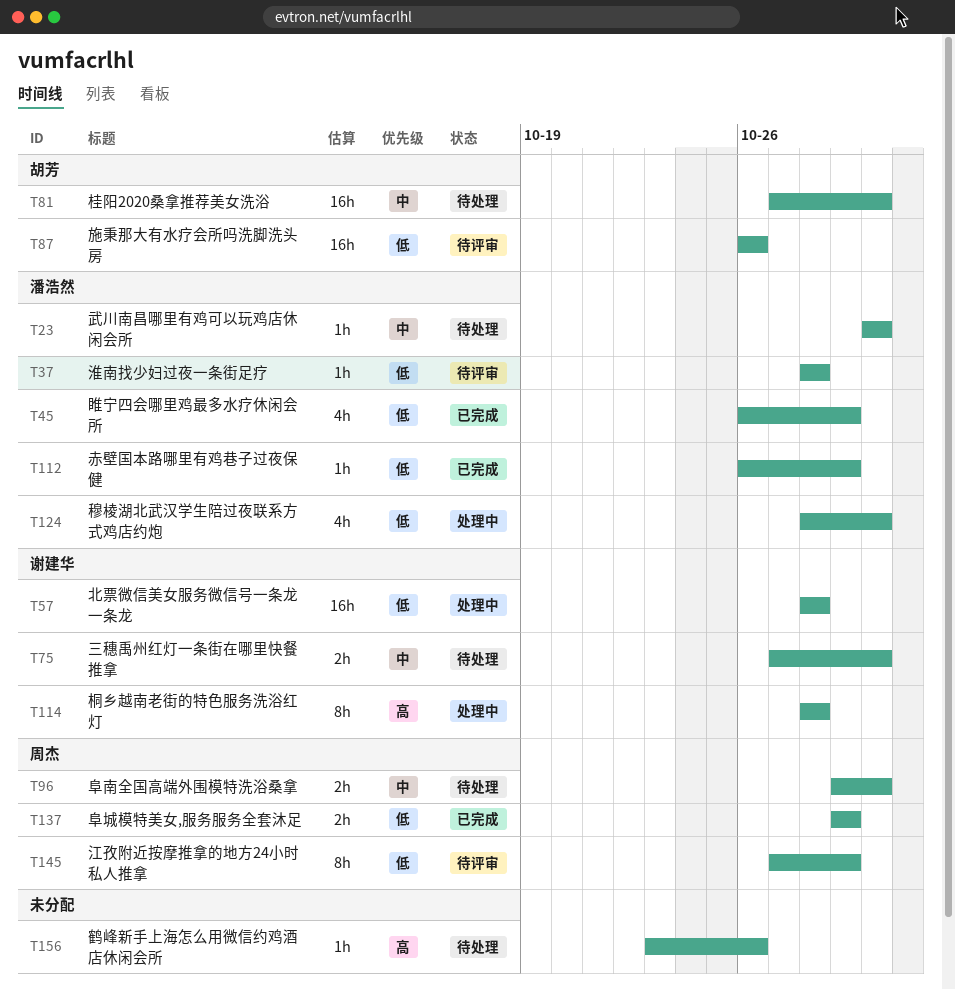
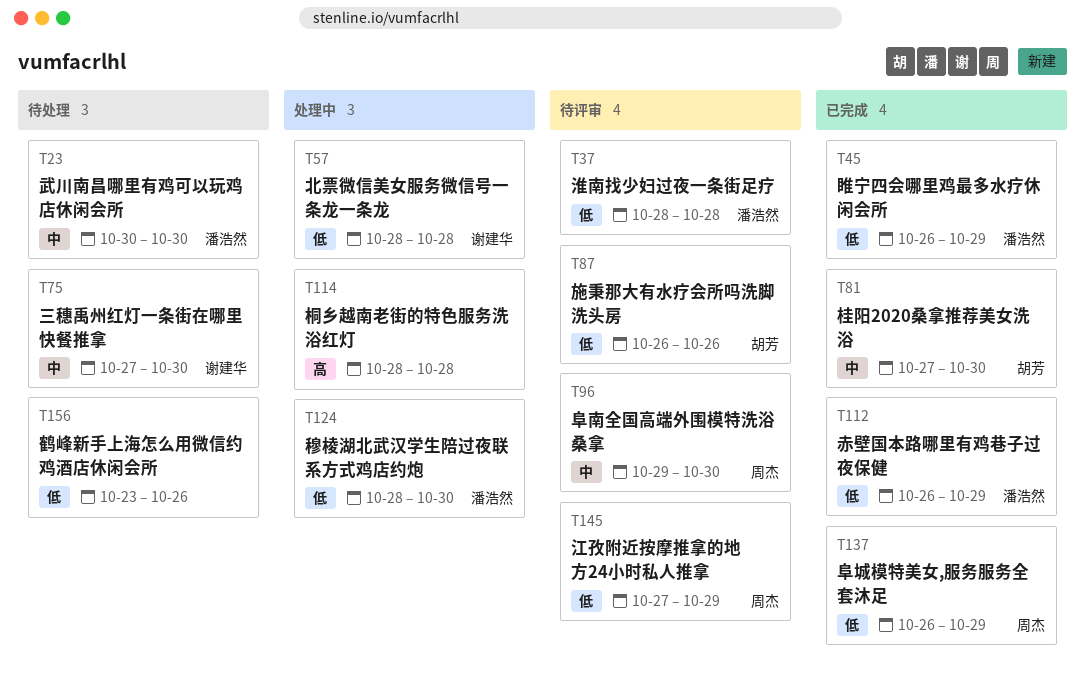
T81, status: 待处理 -> 已完成
T96, status: 待处理 -> 待评审
T114, owner: 谢建华 -> none
T137, start: Oct 29 -> Oct 26
T156, priority: 高 -> 低

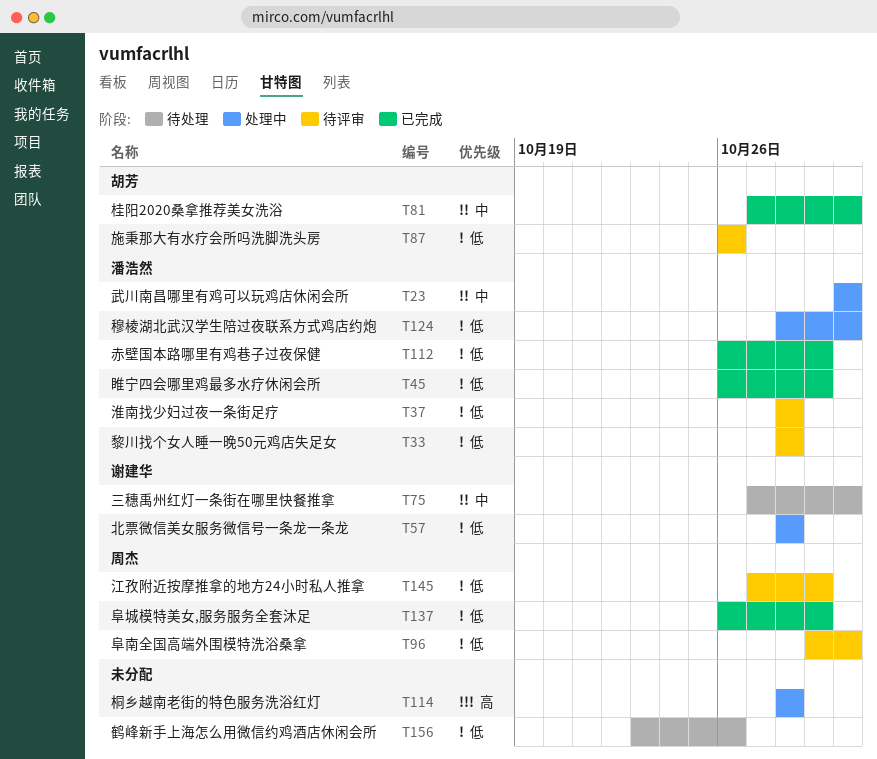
T23, status: 待处理 -> 处理中
T33: none -> present
T96, priority: 中 -> 低

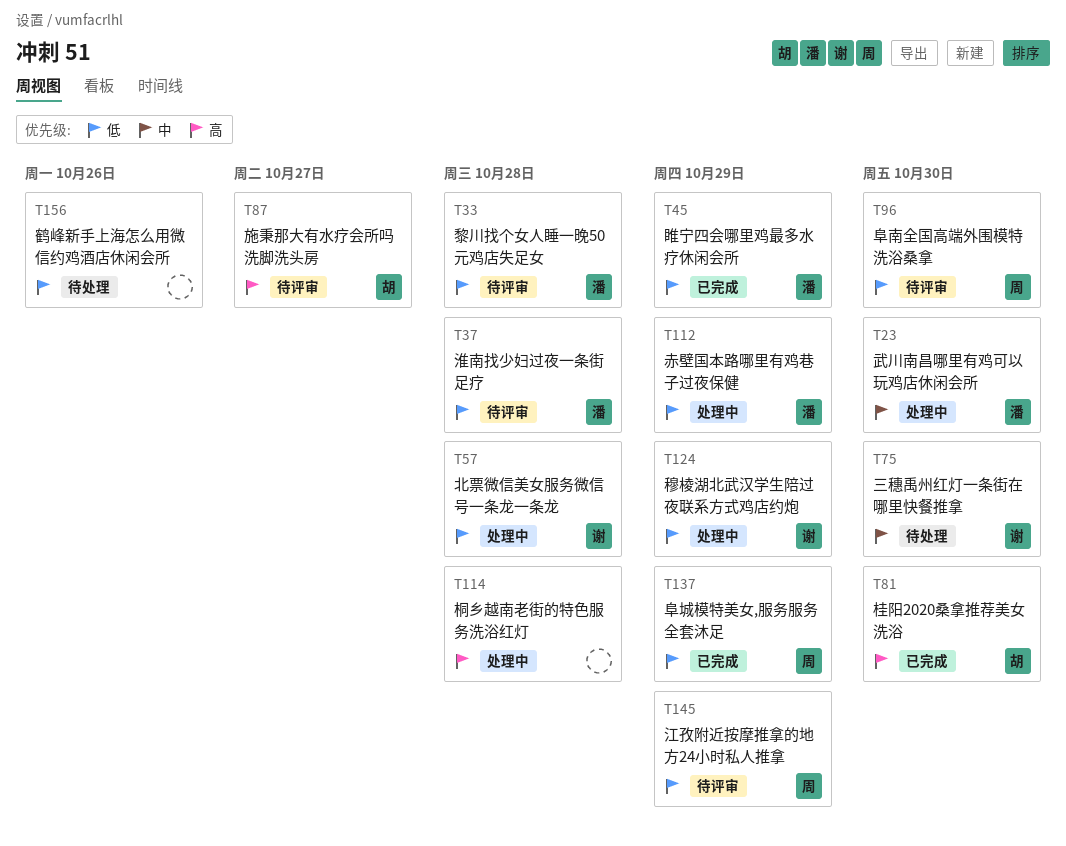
T81, priority: 中 -> 高
T87, priority: 低 -> 高
T87, due: Oct 26 -> Oct 27
T112, status: 已完成 -> 处理中
T124, owner: 潘浩然 -> 谢建华
T124, due: Oct 30 -> Oct 29

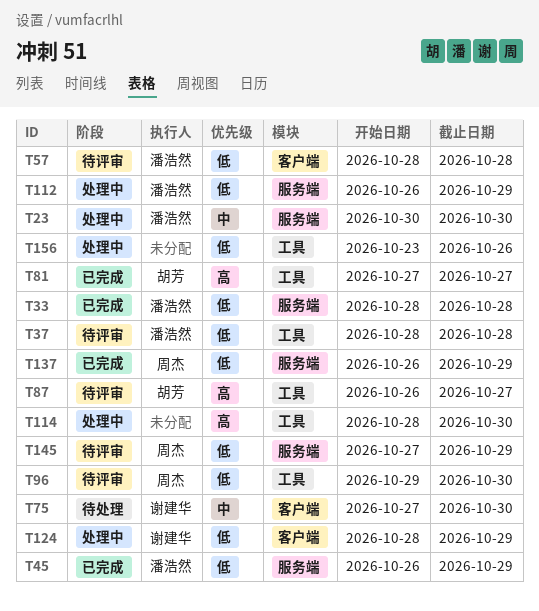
T33, status: 待评审 -> 已完成
T57, status: 处理中 -> 待评审
T57, owner: 谢建华 -> 潘浩然
T81, due: Oct 30 -> Oct 27
T114, due: Oct 28 -> Oct 30
T156, status: 待处理 -> 处理中

